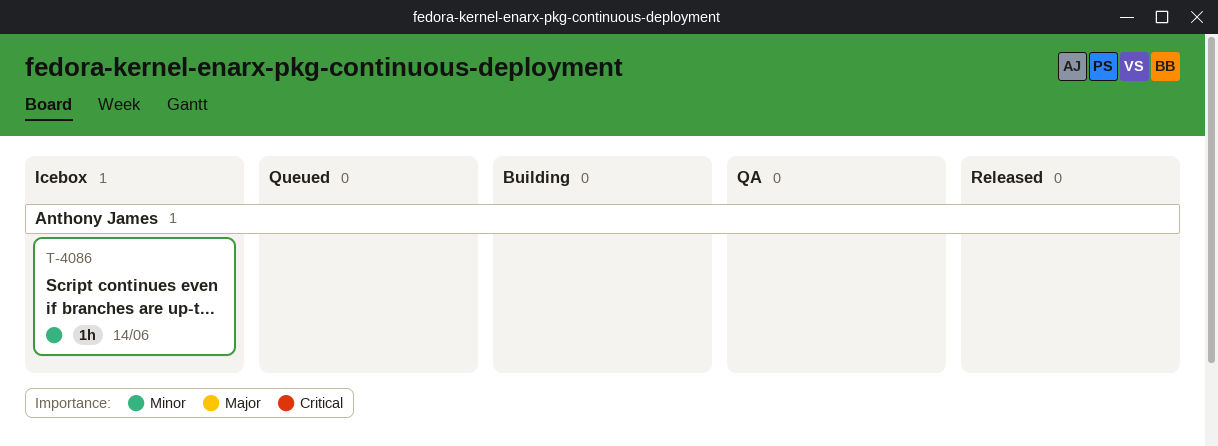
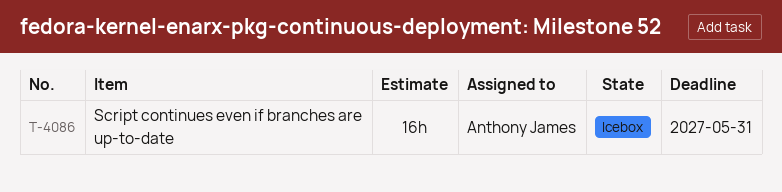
T-4086, estimate: 1h -> 16h
T-4086, due: Jun 14 -> May 31

